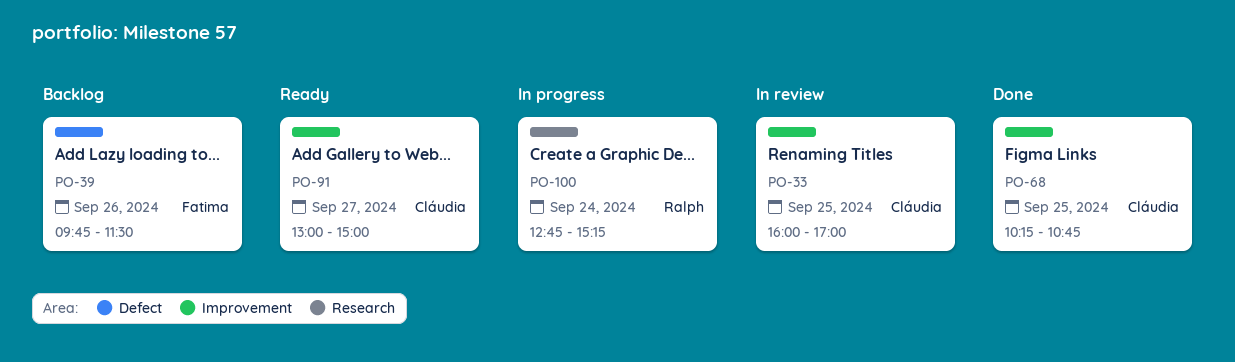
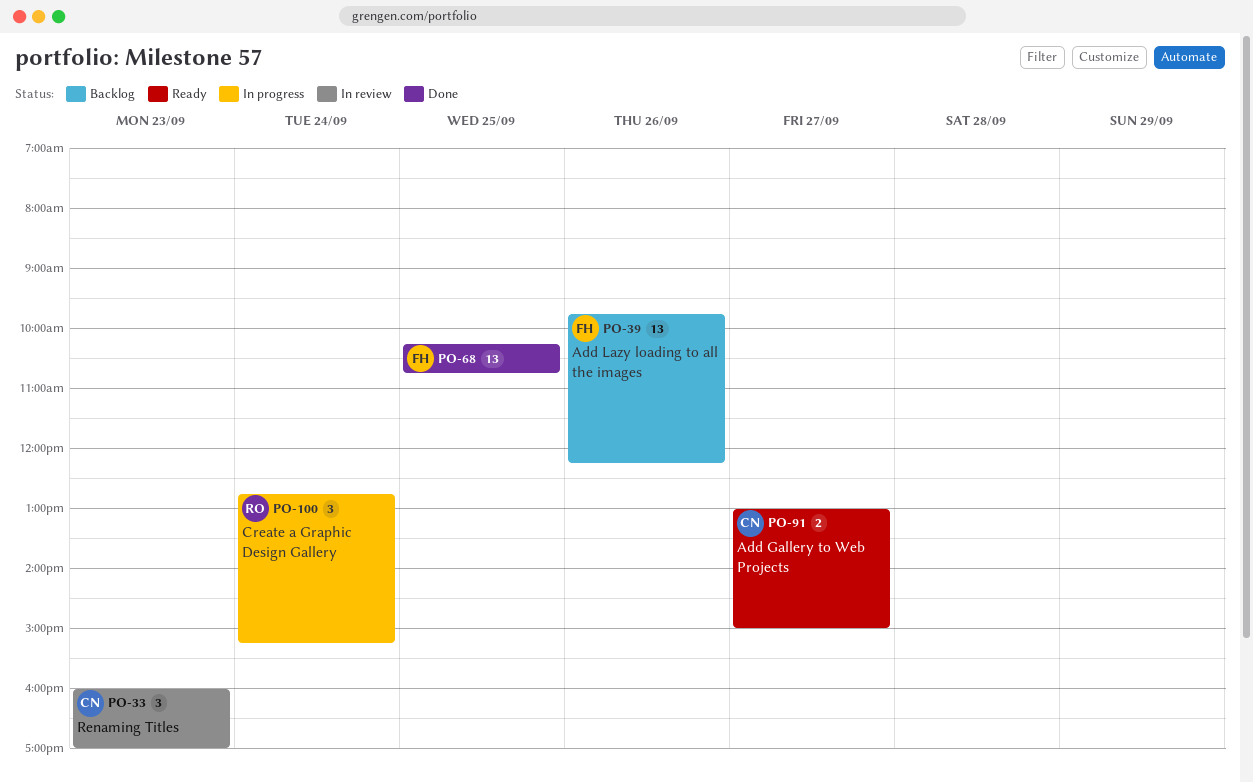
PO-33, day: Sep 25 -> Sep 23
PO-39, ends: 11:30 -> 12:15
PO-68, owner: Cláudia -> Fatima

